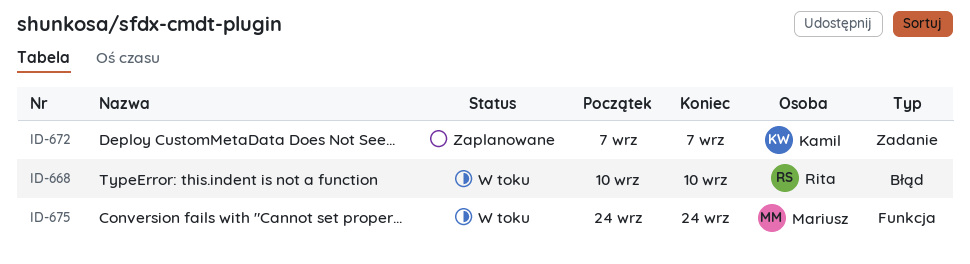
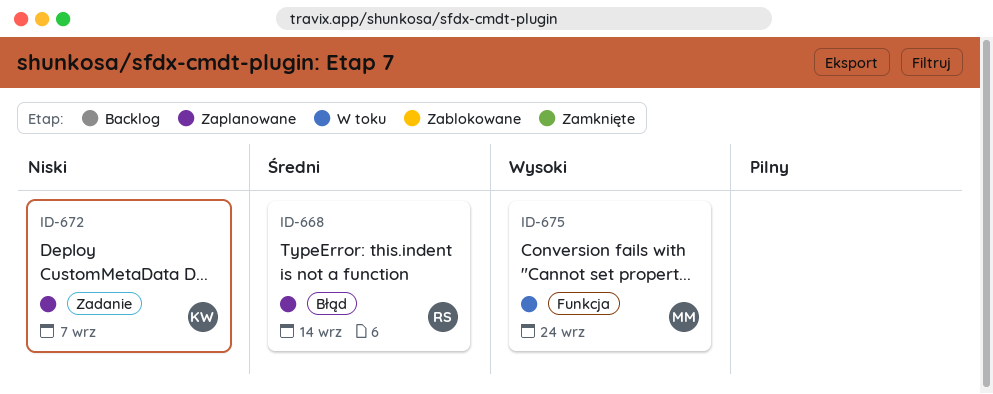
ID-668, status: W toku -> Zaplanowane
ID-668, due: Sep 10 -> Sep 14

